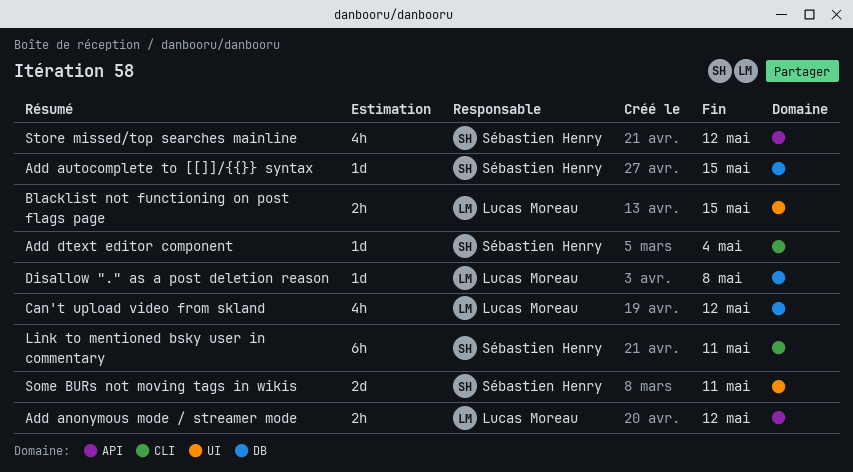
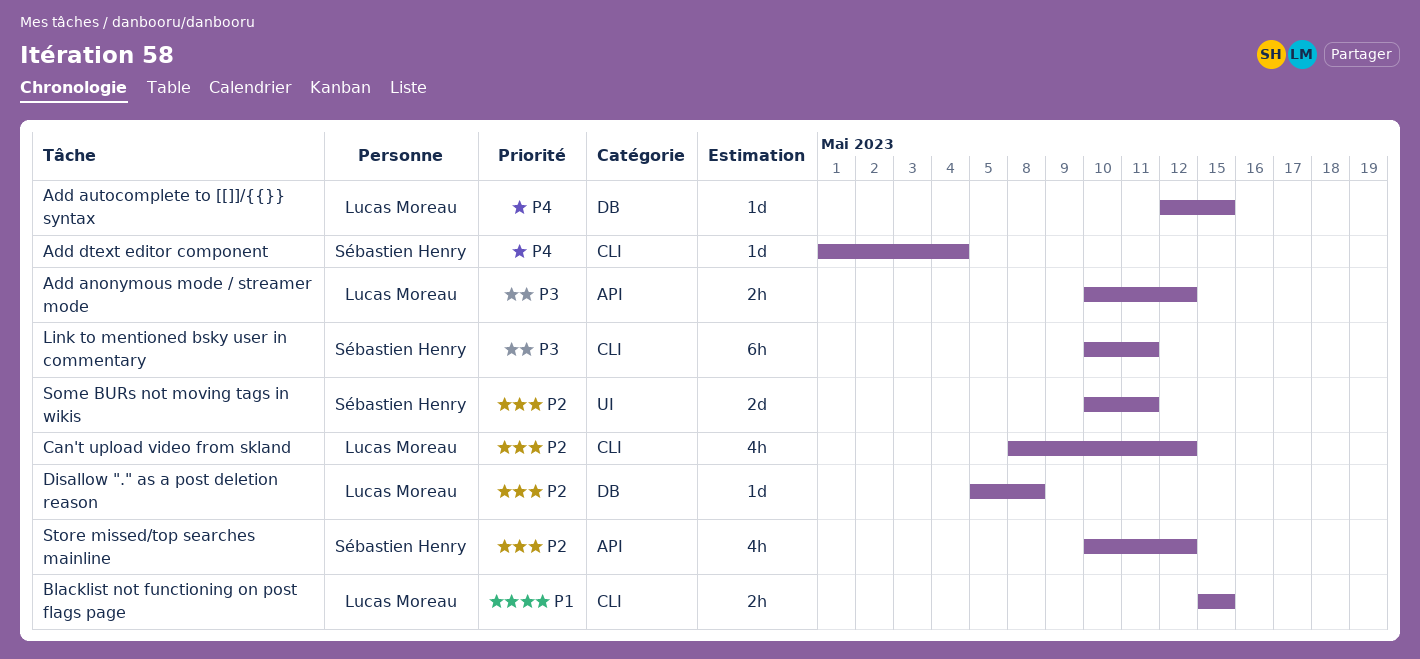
Add autocomplete to [[]]/{{}} syntax, owner: Sébastien Henry -> Lucas Moreau
Blacklist not functioning on post flags page, label: UI -> CLI
Can't upload video from skland, label: DB -> CLI

